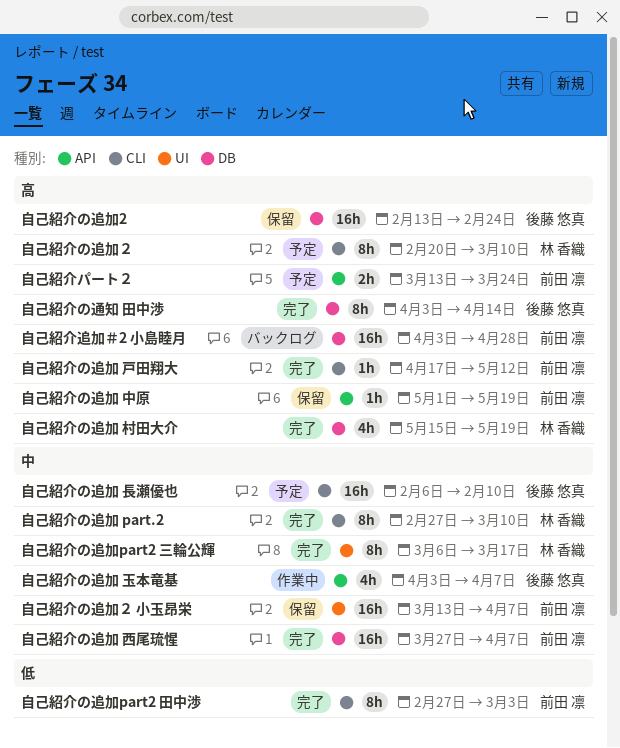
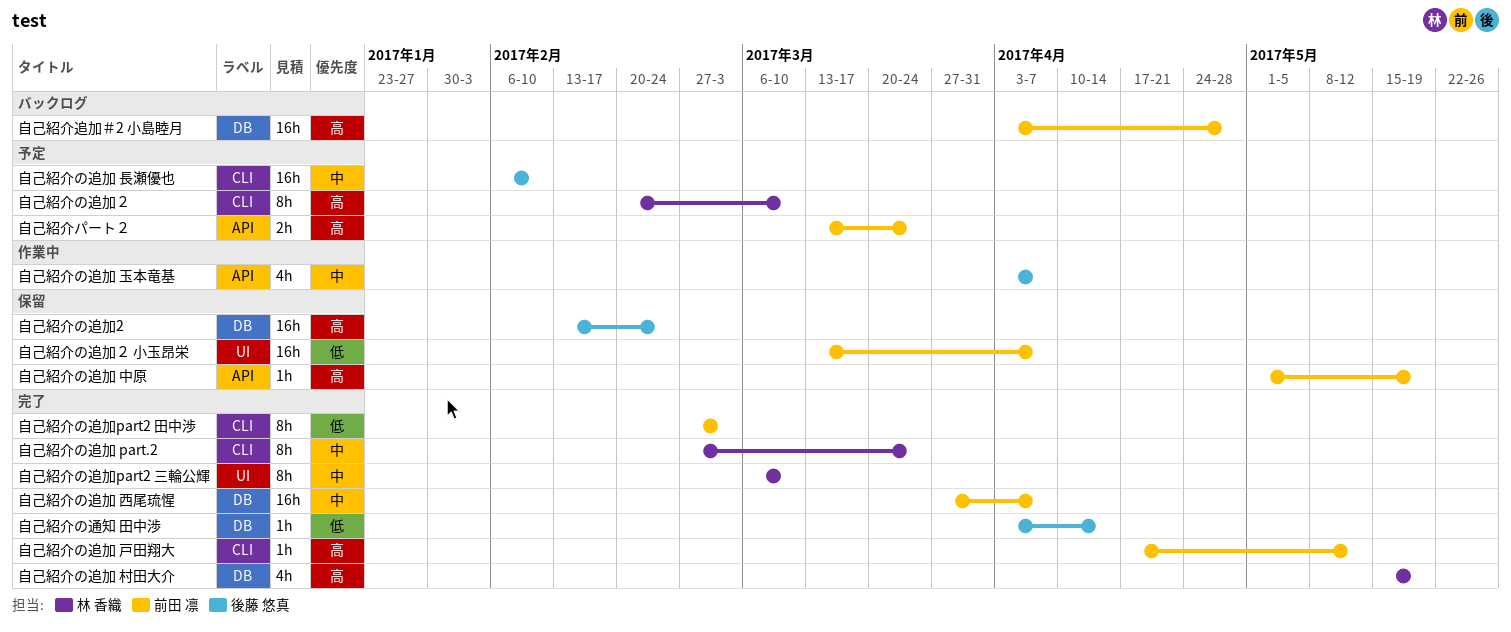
自己紹介の追加 part.2, due: Mar 10 -> Mar 24
自己紹介の追加part2 三輪公輝, due: Mar 17 -> Mar 10
自己紹介の追加２ 小玉昂栄, priority: 中 -> 低
自己紹介の通知 田中渉, priority: 高 -> 低
自己紹介の通知 田中渉, estimate: 8h -> 1h

